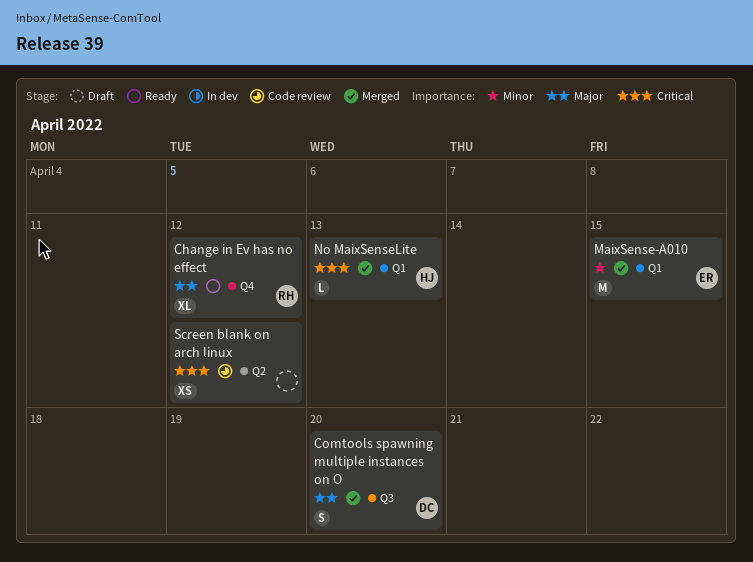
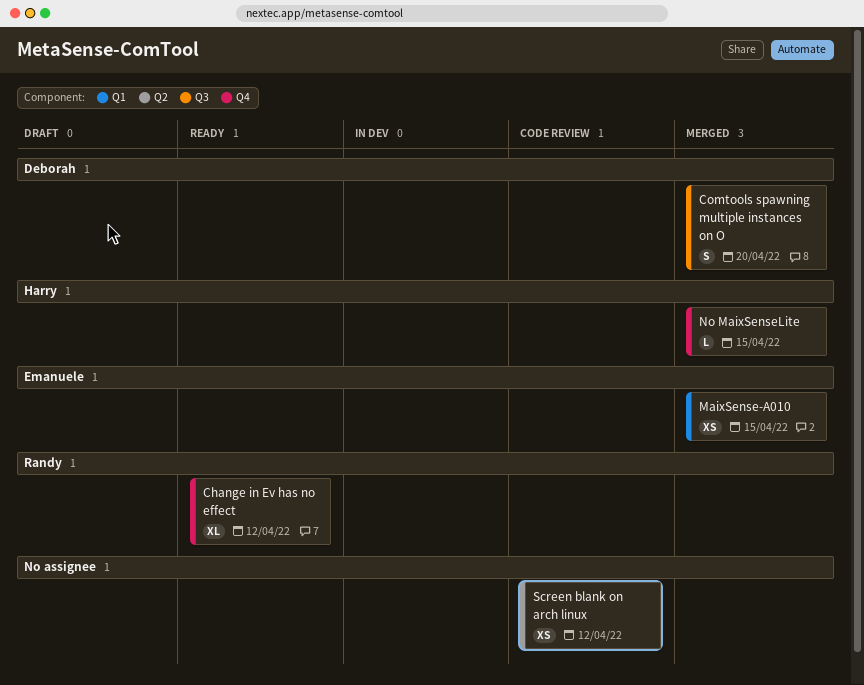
MaixSense-A010, estimate: M -> XS
No MaixSenseLite, label: Q1 -> Q4
No MaixSenseLite, due: Apr 13 -> Apr 15

